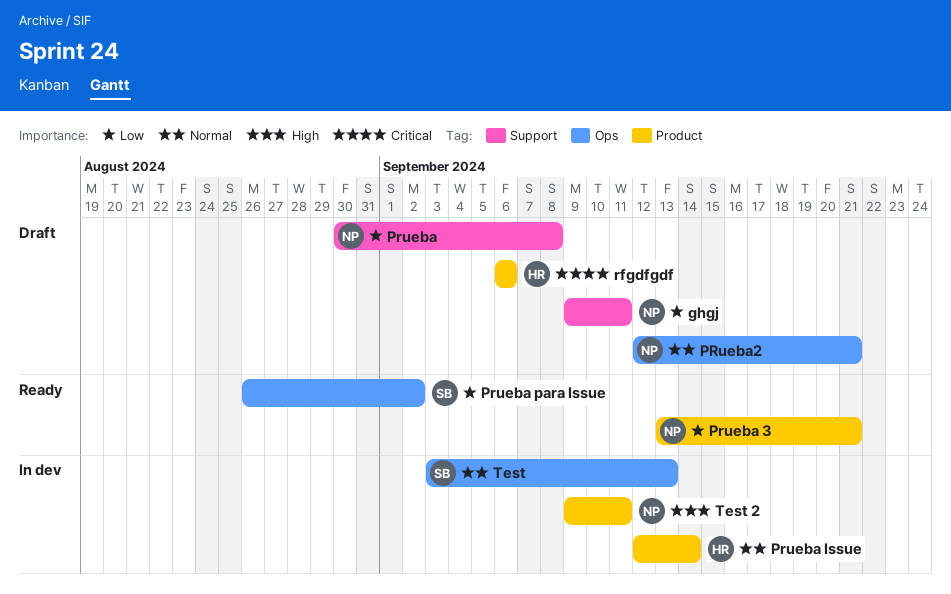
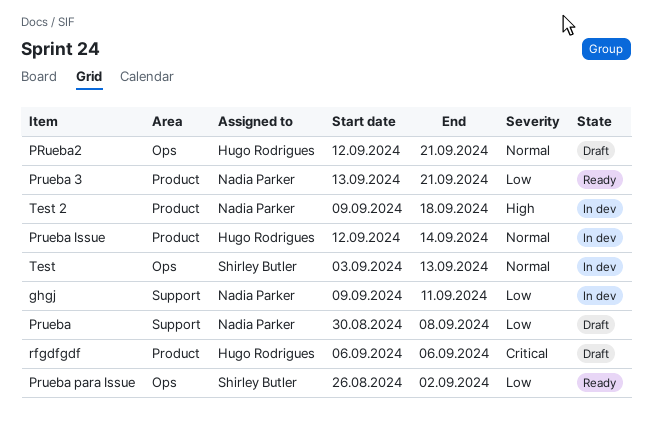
ghgj, status: Draft -> In dev
PRueba2, owner: Nadia Parker -> Hugo Rodrigues
Test 2, due: Sep 11 -> Sep 18

